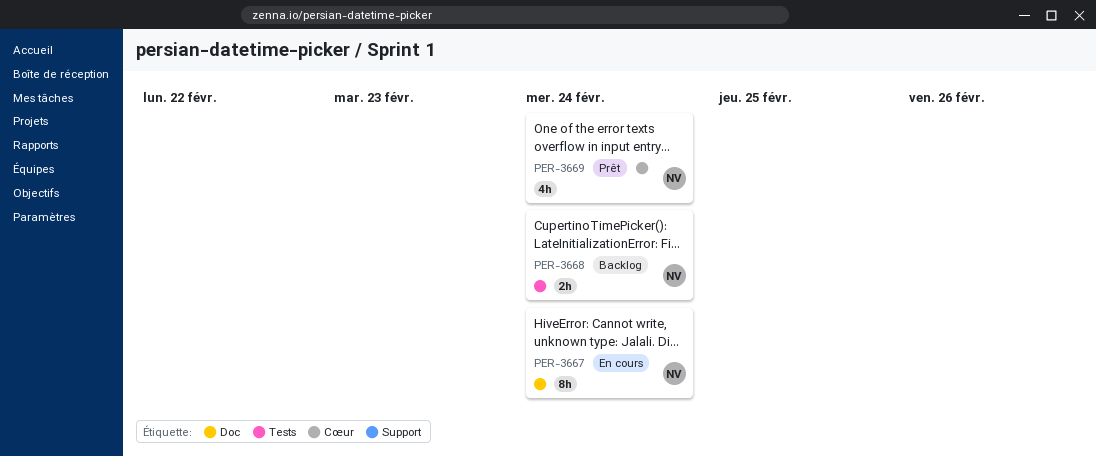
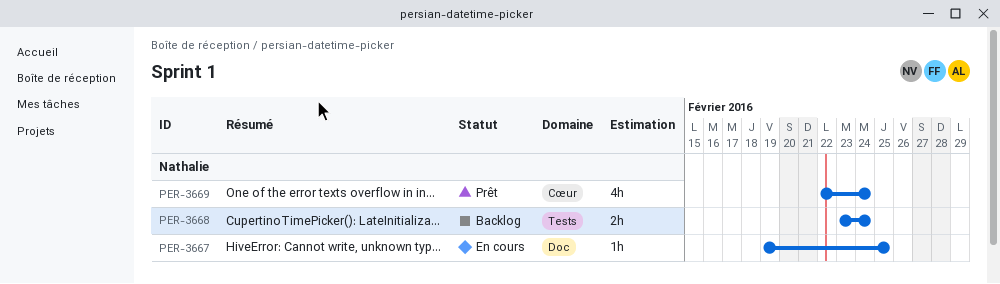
PER-3667, estimate: 8h -> 1h
PER-3667, due: Feb 24 -> Feb 25

